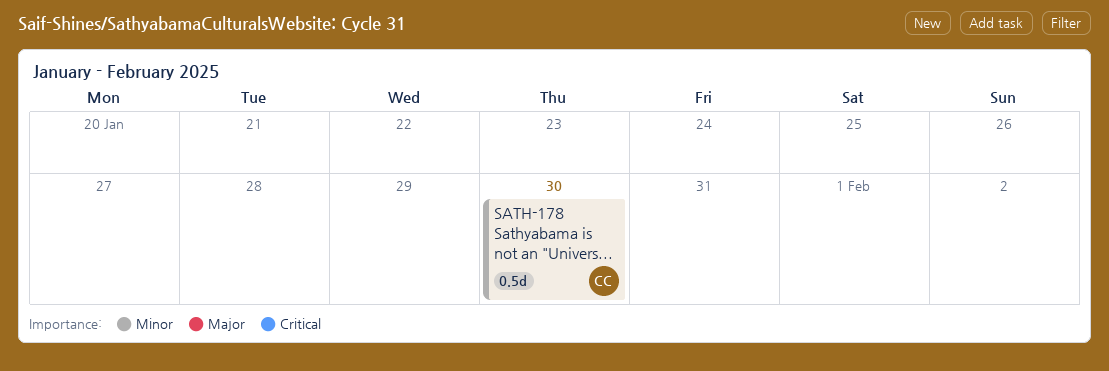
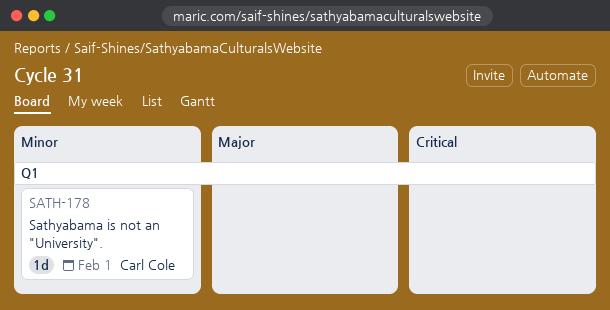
SATH-178, estimate: 0.5d -> 1d
SATH-178, due: Jan 30 -> Feb 1

